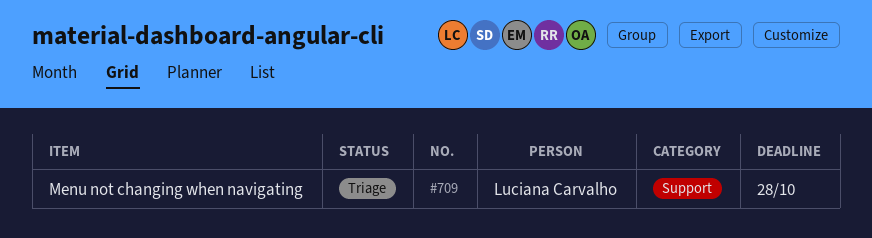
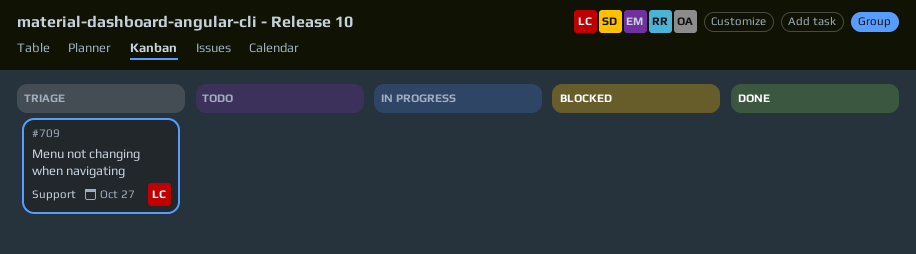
#709, due: Oct 28 -> Oct 27

